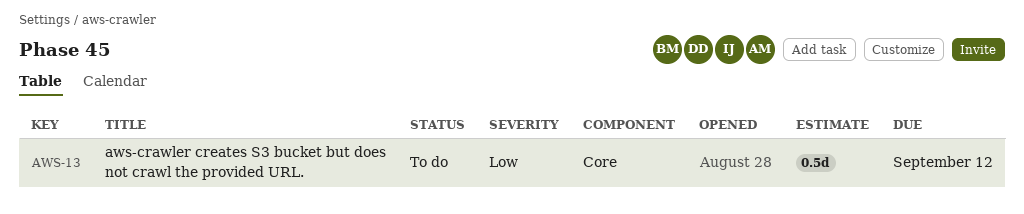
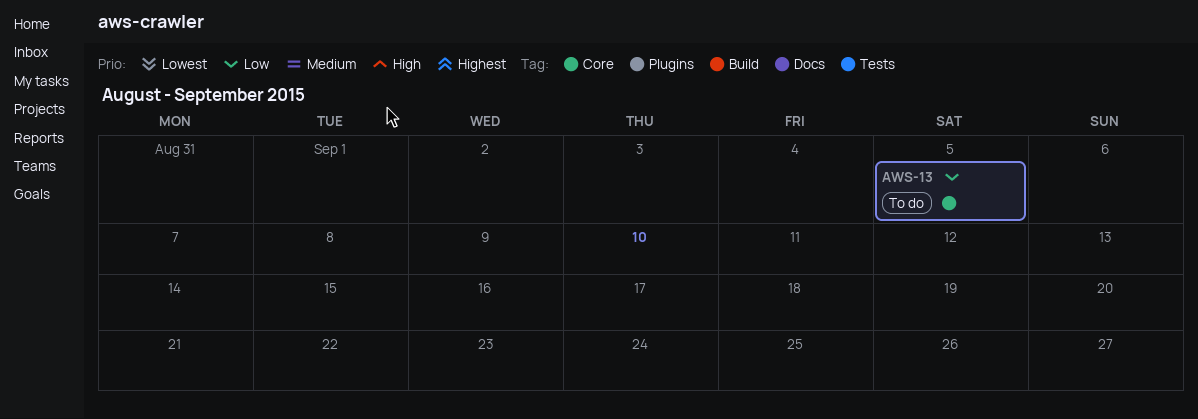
AWS-13, due: Sep 12 -> Sep 5

